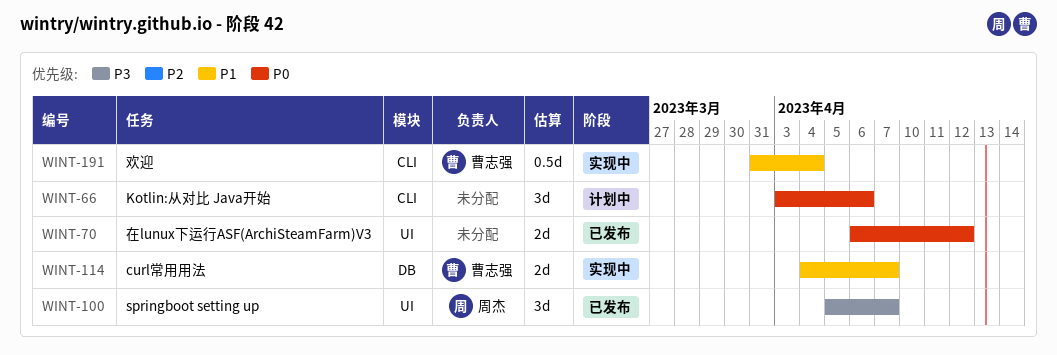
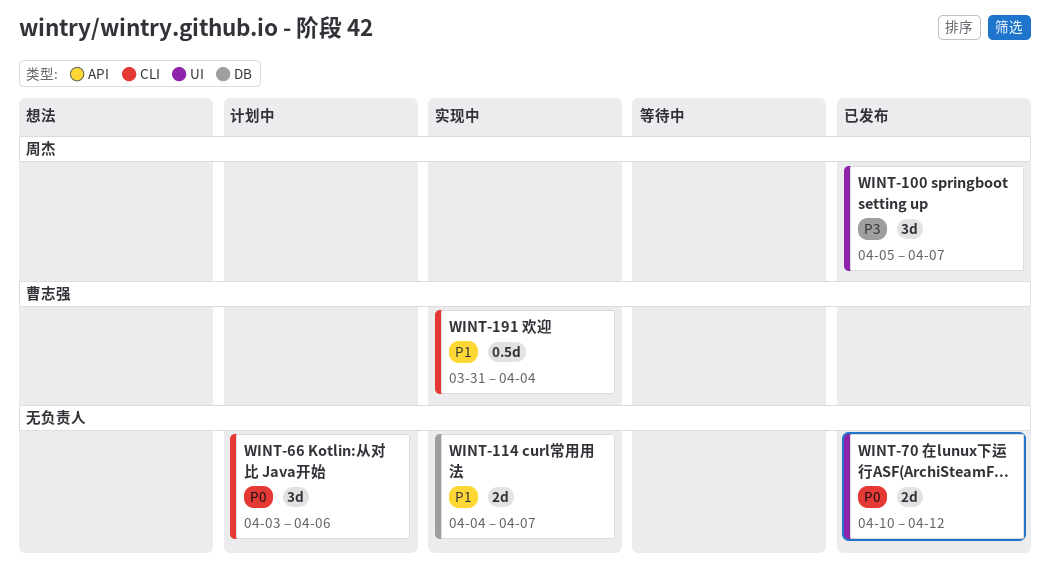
WINT-70, start: Apr 6 -> Apr 10
WINT-114, owner: 曹志强 -> none

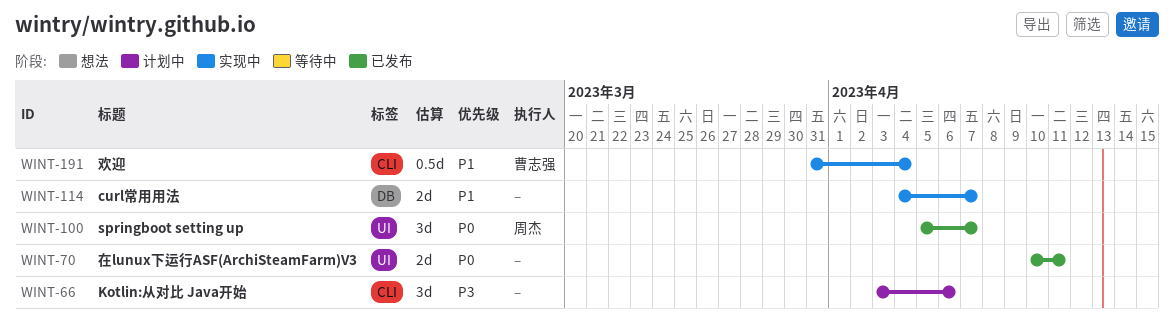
WINT-66, priority: P0 -> P3
WINT-70, due: Apr 12 -> Apr 11
WINT-100, priority: P3 -> P0

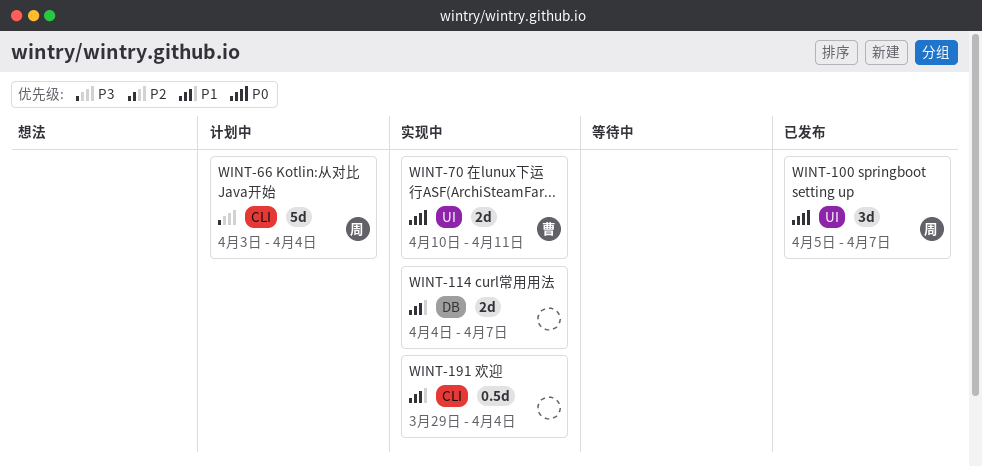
WINT-66, owner: none -> 周杰
WINT-66, estimate: 3d -> 5d
WINT-66, due: Apr 6 -> Apr 4
WINT-70, status: 已发布 -> 实现中
WINT-70, owner: none -> 曹志强
WINT-191, owner: 曹志强 -> none
WINT-191, start: Mar 31 -> Mar 29

